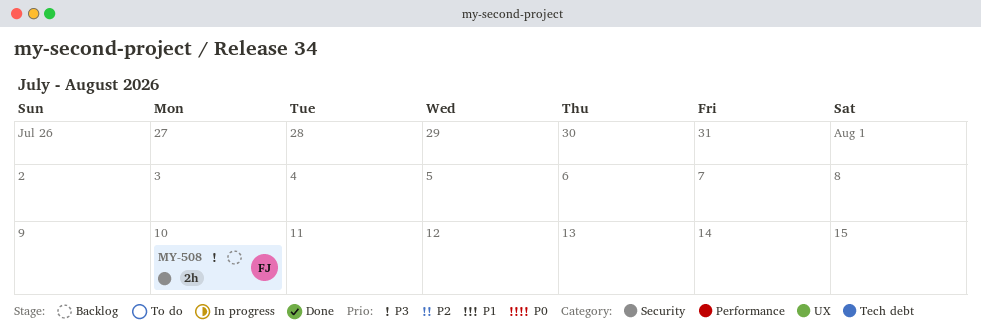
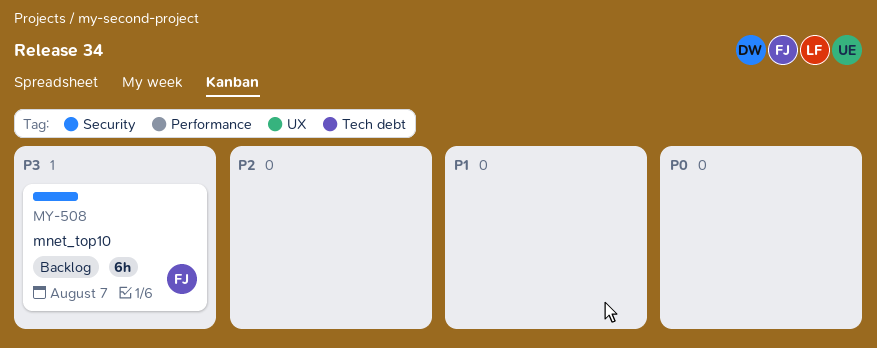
MY-508, estimate: 2h -> 6h
MY-508, due: Aug 10 -> Aug 7

